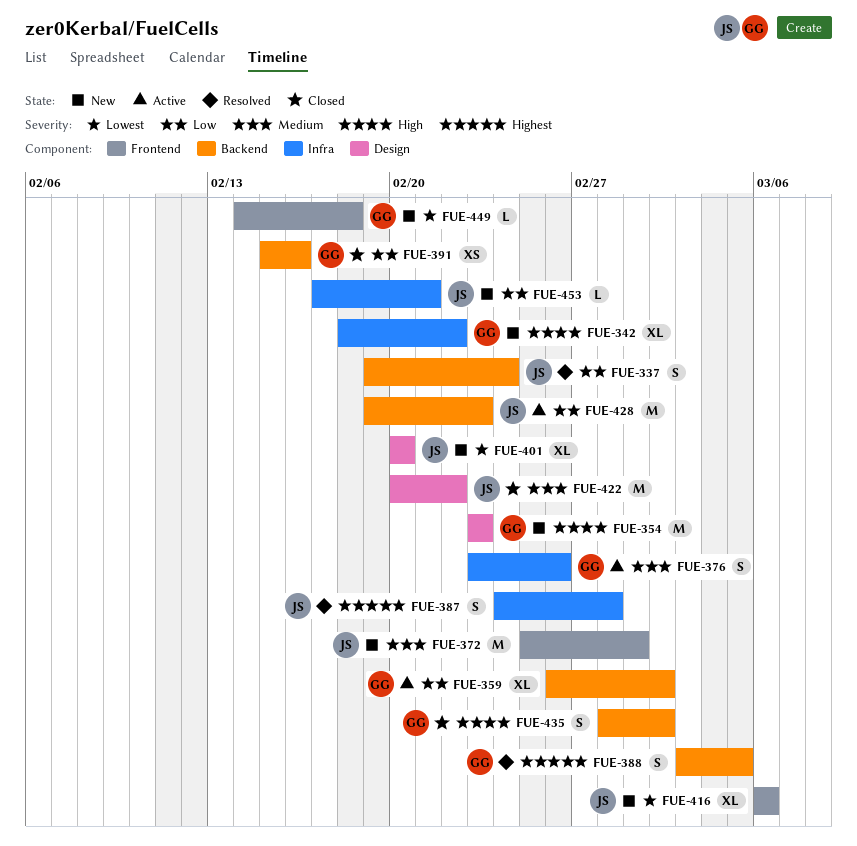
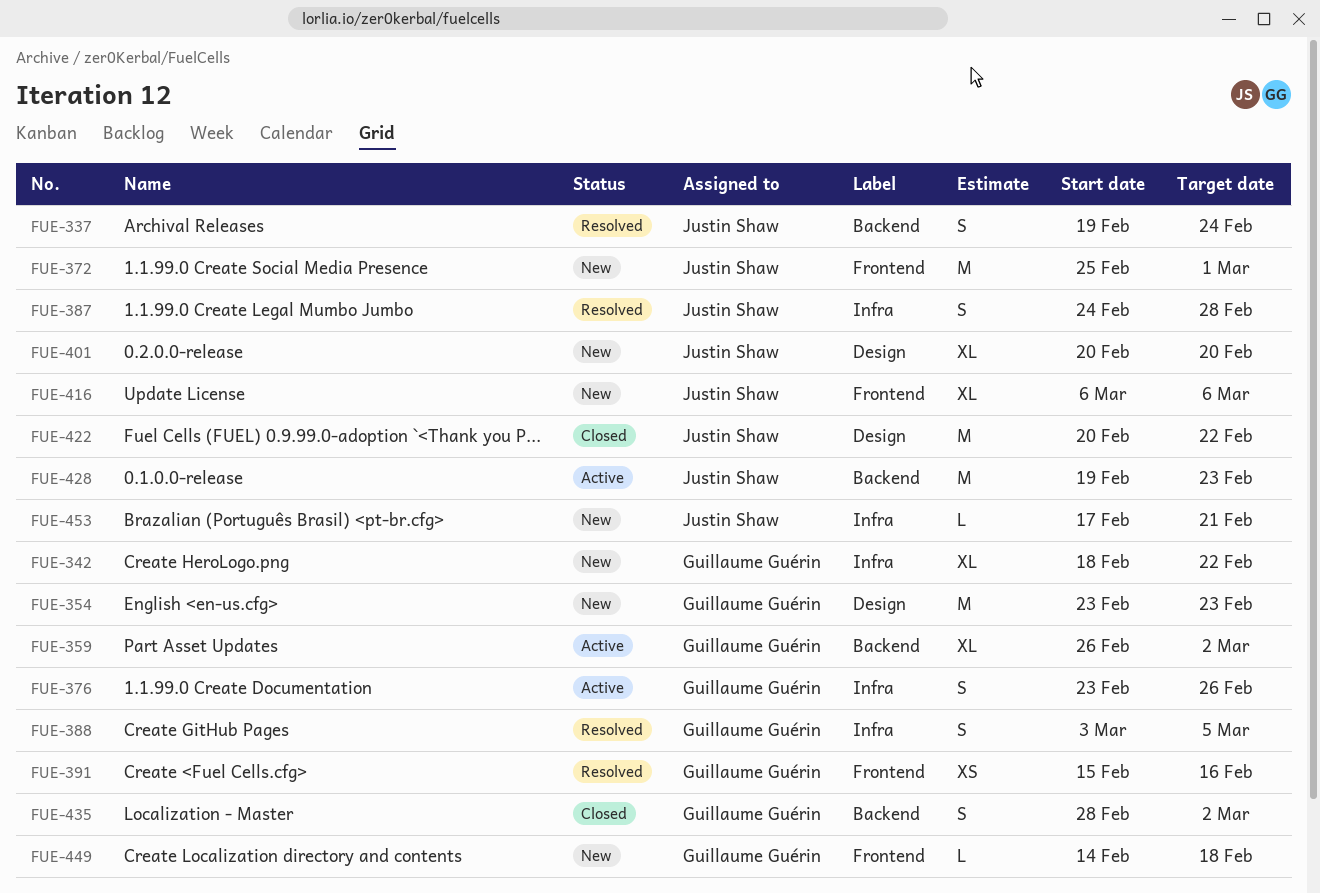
FUE-388, label: Backend -> Infra
FUE-391, status: Closed -> Resolved
FUE-391, label: Backend -> Frontend

